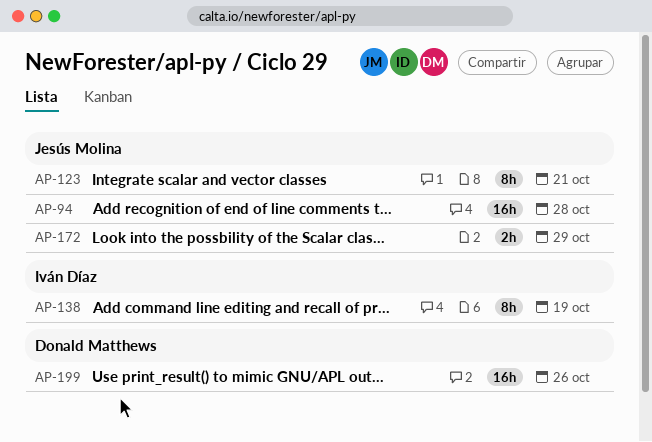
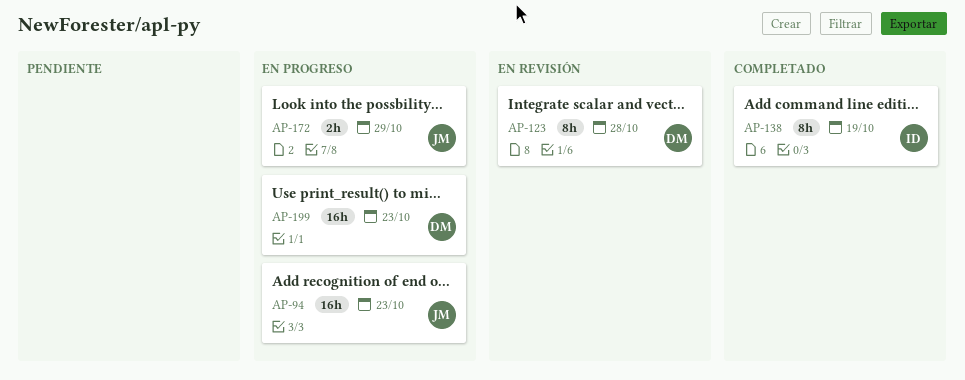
AP-94, due: Oct 28 -> Oct 23
AP-123, owner: Jesús Molina -> Donald Matthews
AP-123, due: Oct 21 -> Oct 28
AP-199, due: Oct 26 -> Oct 23

